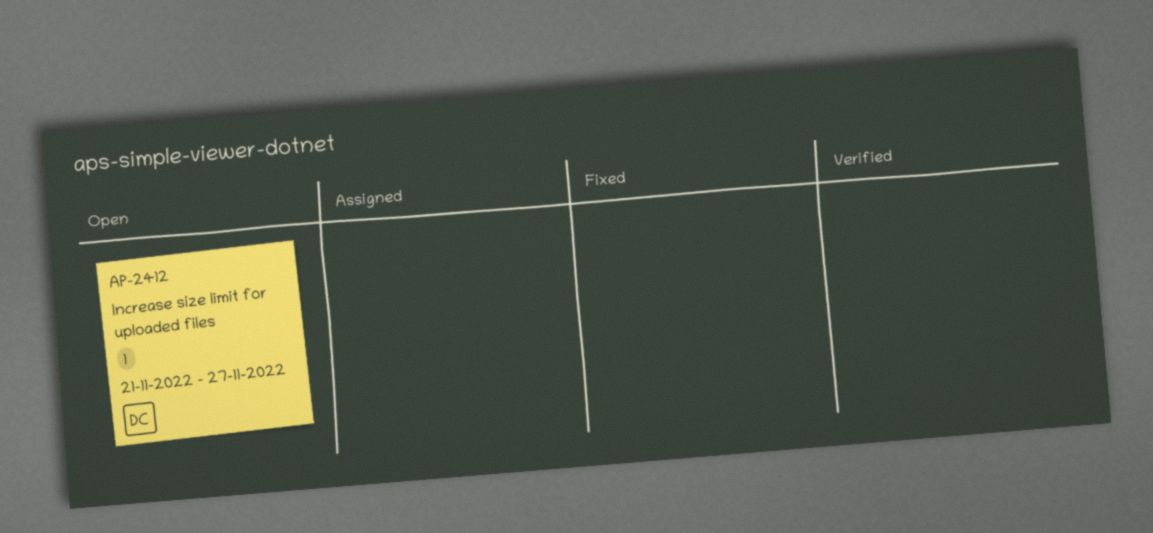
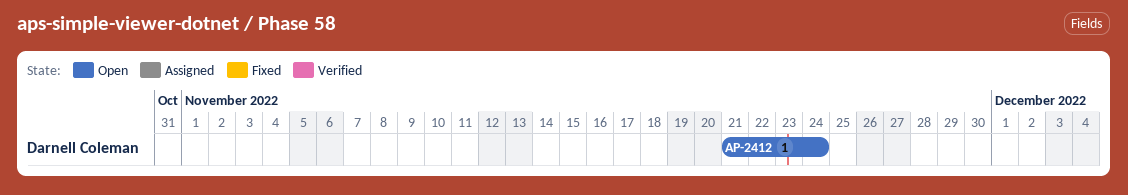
AP-2412, due: Nov 27 -> Nov 24

